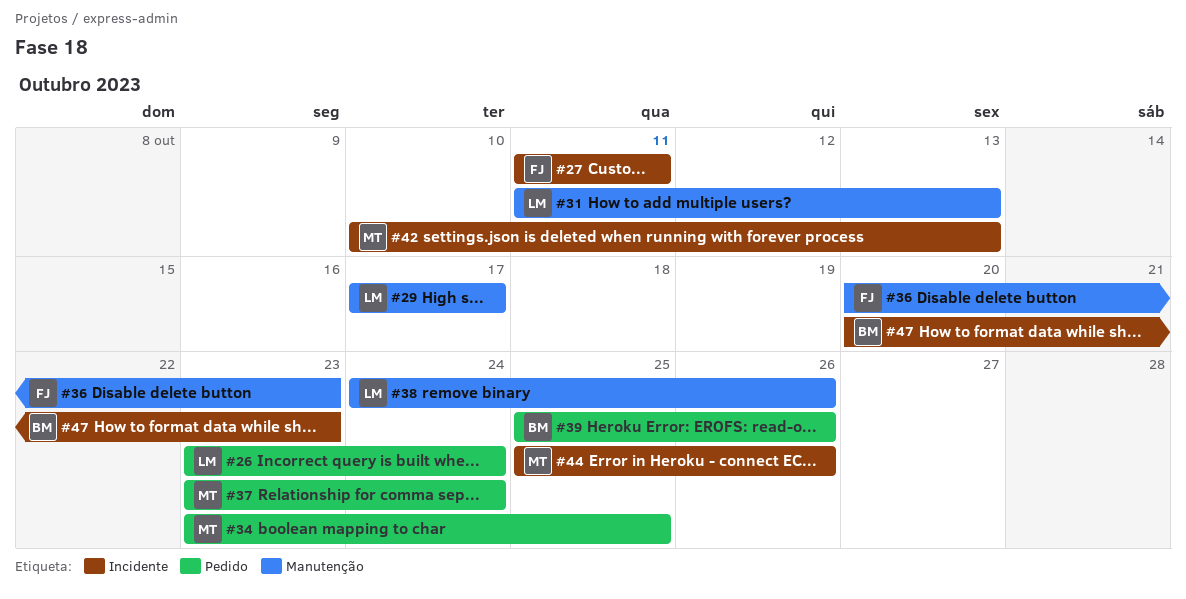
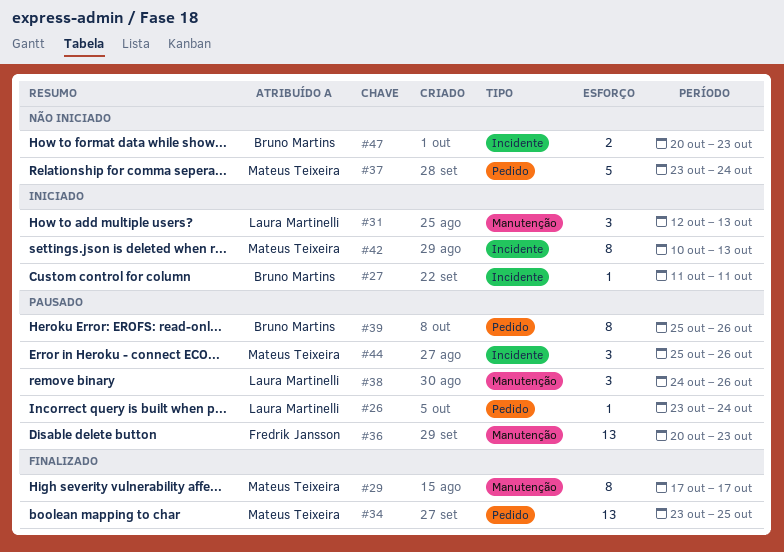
#27, owner: Fredrik Jansson -> Bruno Martins
#29, owner: Laura Martinelli -> Mateus Teixeira
#31, start: Oct 11 -> Oct 12

